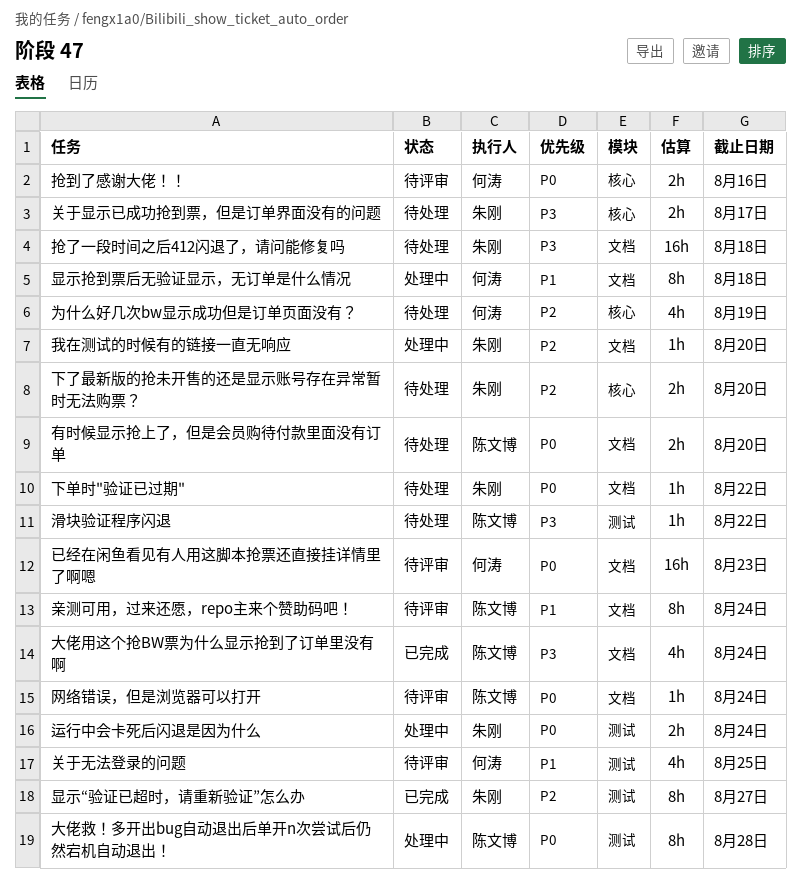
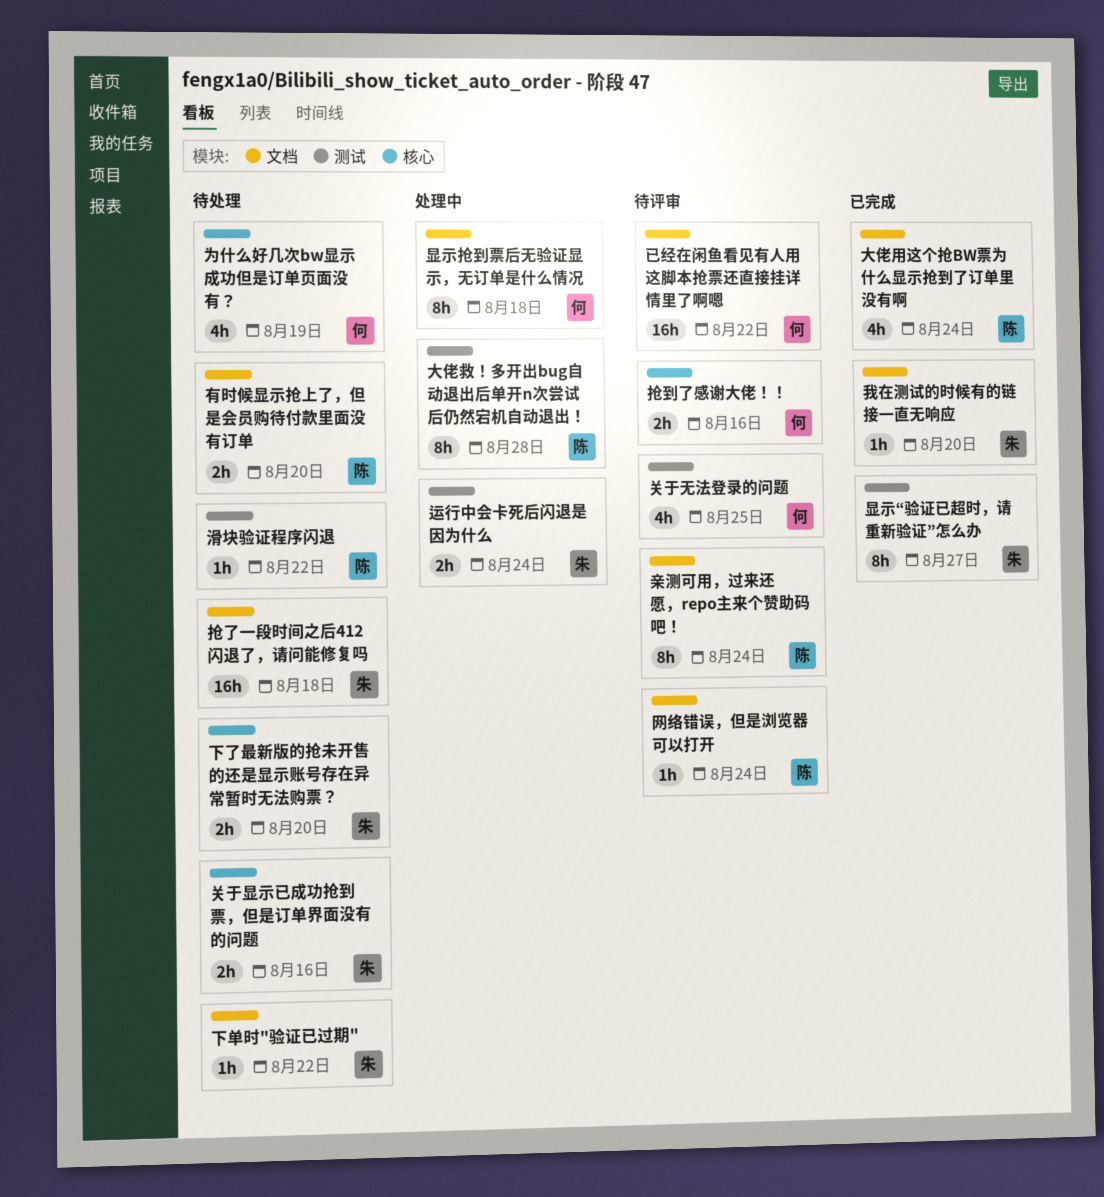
关于显示已成功抢到票，但是订单界面没有的问题, due: Aug 17 -> Aug 16
已经在闲鱼看见有人用这脚本抢票还直接挂详情里了啊嗯, due: Aug 23 -> Aug 22
我在测试的时候有的链接一直无响应, status: 处理中 -> 已完成

